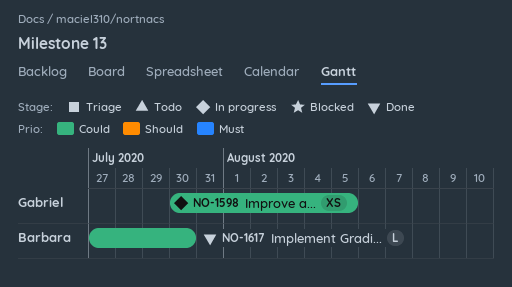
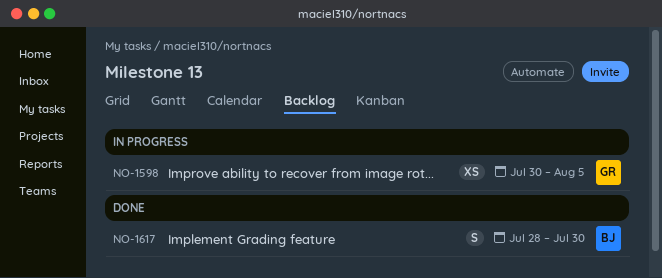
NO-1617, estimate: L -> S
NO-1617, start: Jul 27 -> Jul 28

